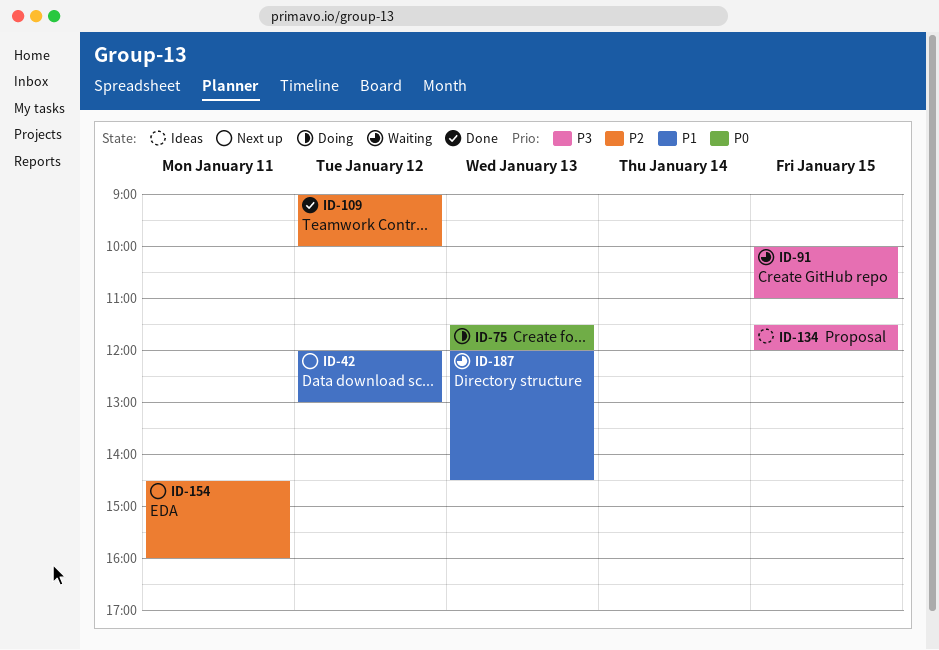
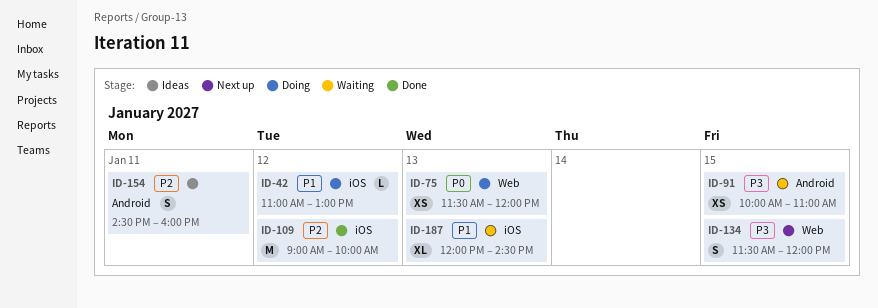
ID-42, status: Next up -> Doing
ID-42, begins: 12:00 -> 11:00
ID-134, status: Ideas -> Next up
ID-154, status: Next up -> Ideas

